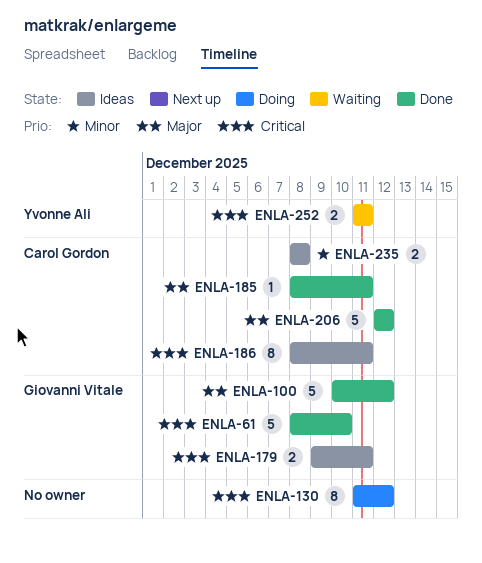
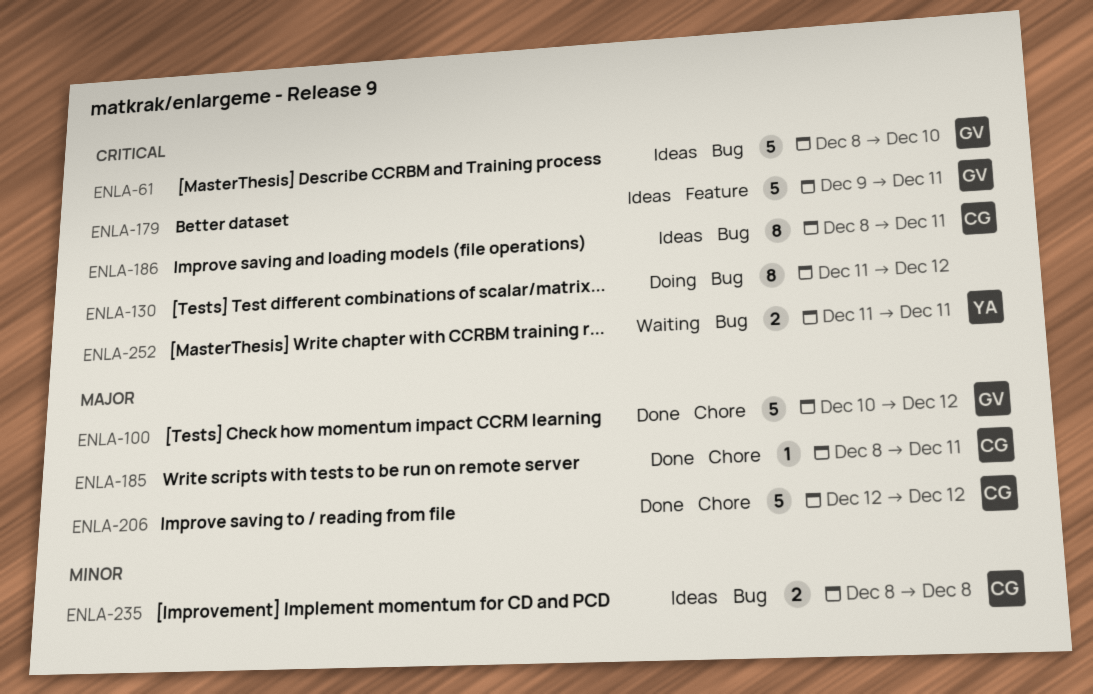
ENLA-61, status: Done -> Ideas
ENLA-179, estimate: 2 -> 5

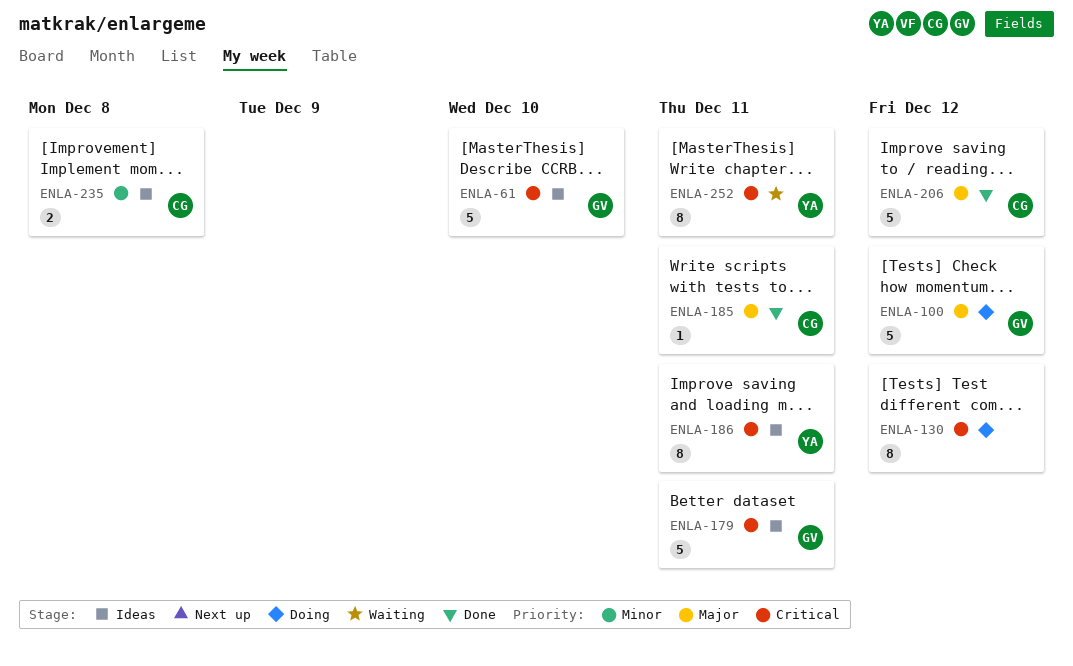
ENLA-100, status: Done -> Doing
ENLA-186, owner: CG -> YA
ENLA-252, estimate: 2 -> 8

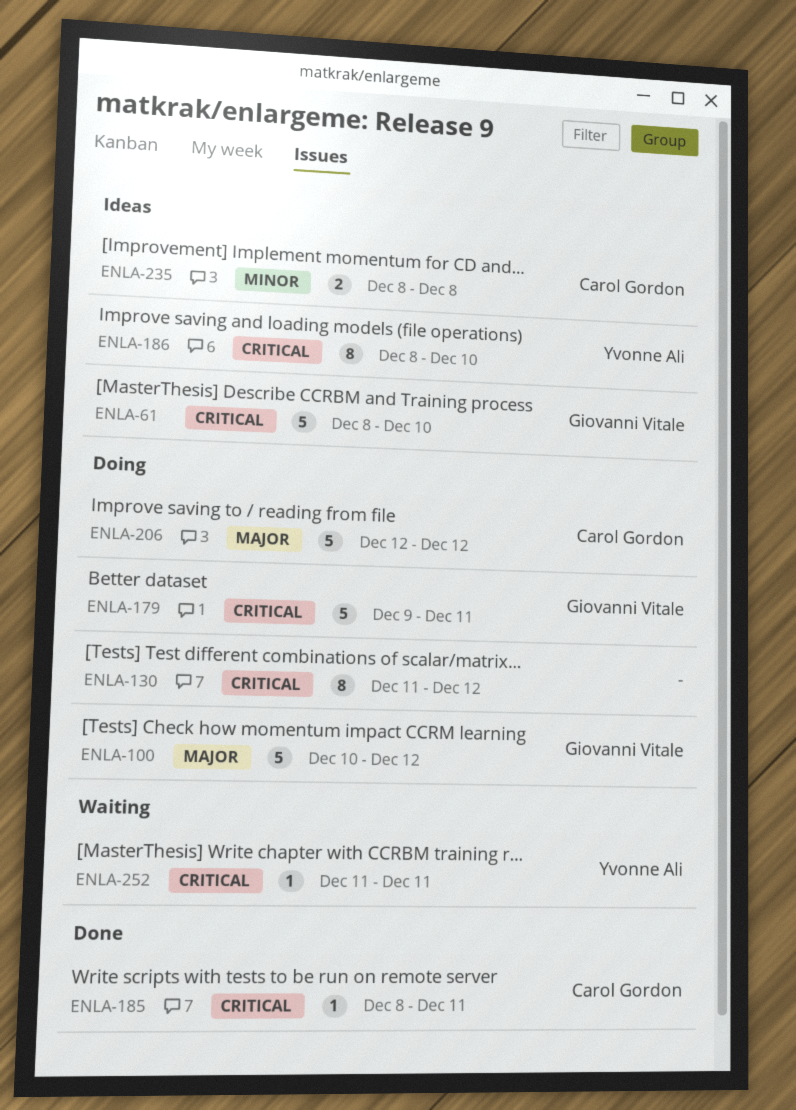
ENLA-179, status: Ideas -> Doing
ENLA-185, priority: Major -> Critical
ENLA-186, due: Dec 11 -> Dec 10
ENLA-206, status: Done -> Doing
ENLA-252, estimate: 8 -> 1

